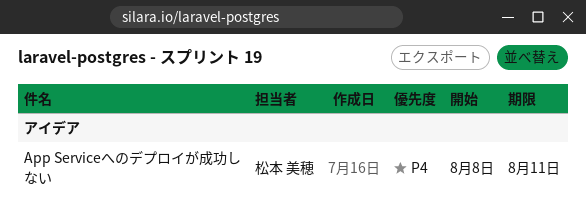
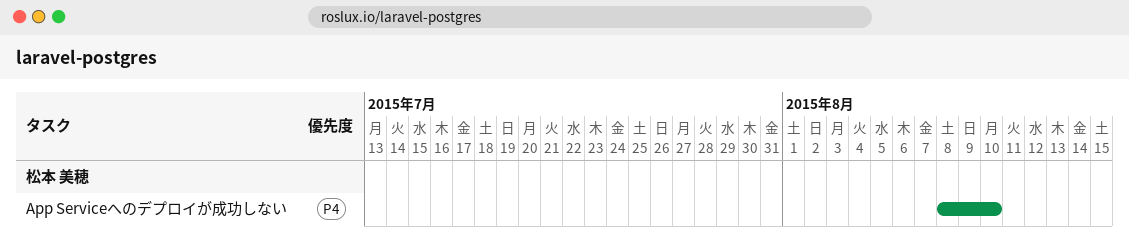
App Serviceへのデプロイが成功しない, due: Aug 11 -> Aug 10

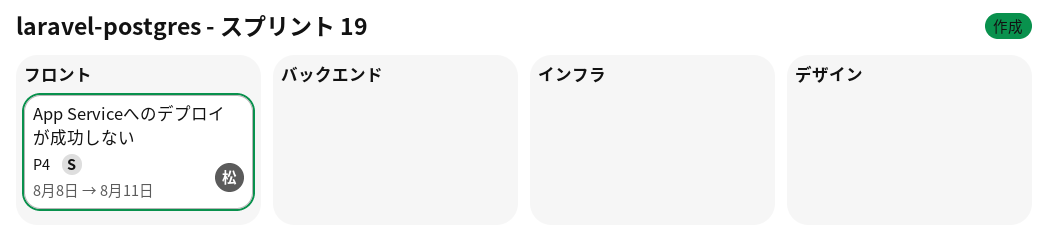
App Serviceへのデプロイが成功しない, due: Aug 10 -> Aug 11

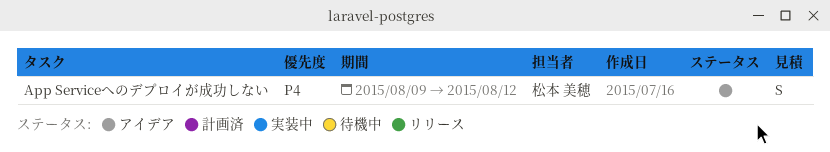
App Serviceへのデプロイが成功しない, start: Aug 8 -> Aug 9
App Serviceへのデプロイが成功しない, due: Aug 11 -> Aug 12

